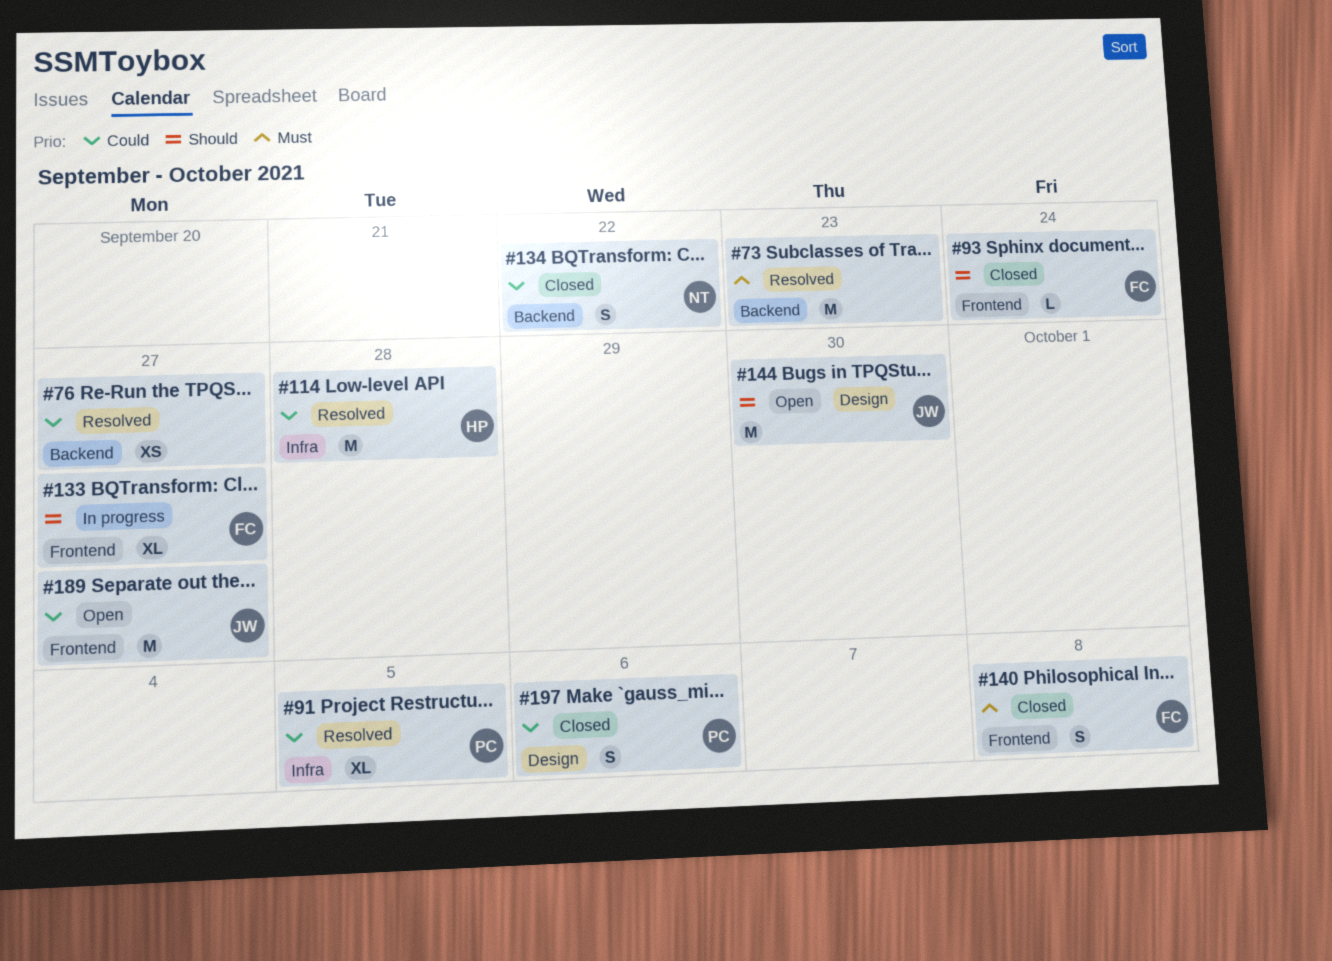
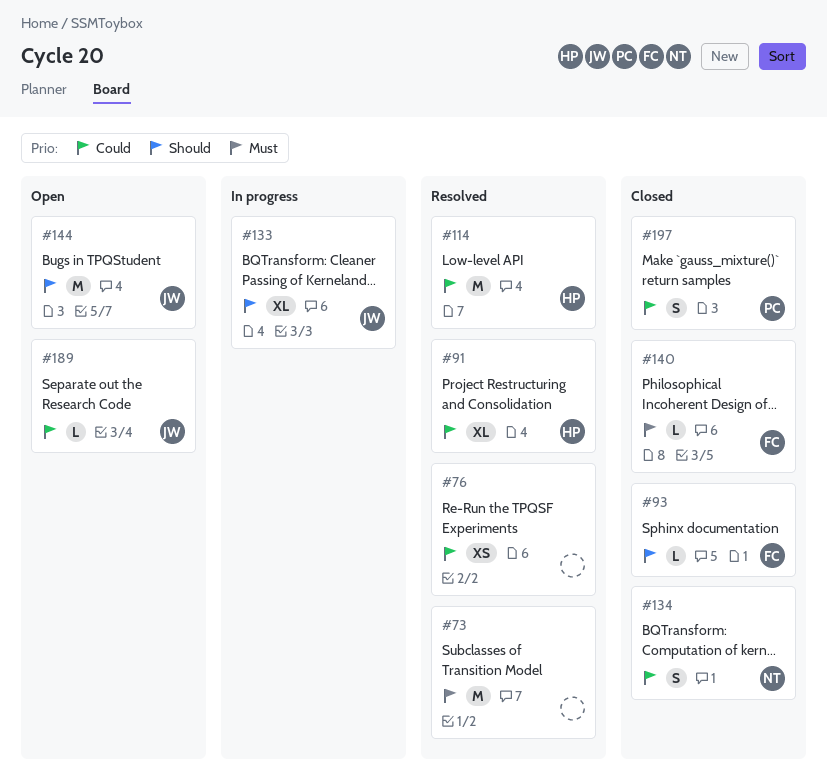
#91, owner: PC -> HP
#133, owner: FC -> JW
#140, estimate: S -> L
#189, estimate: M -> L

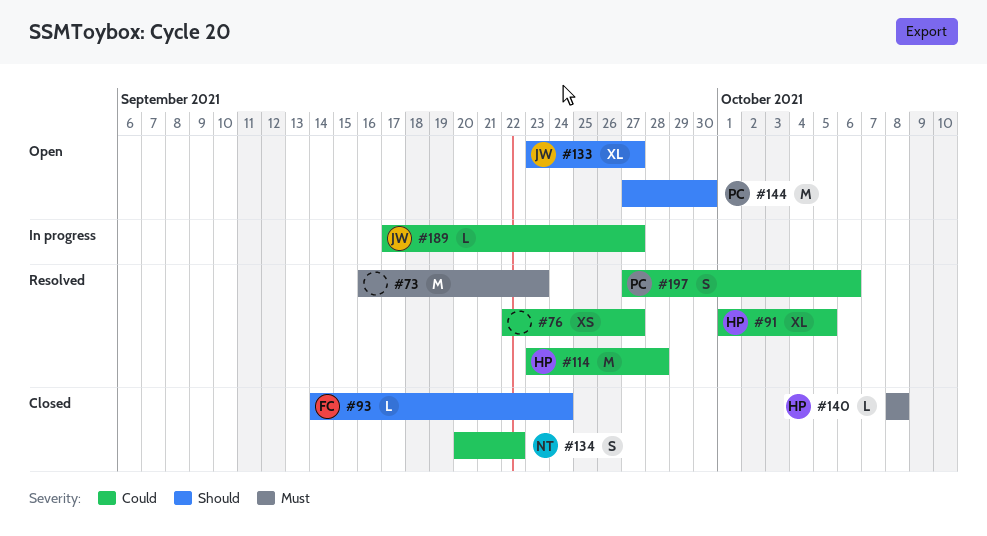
#133, status: In progress -> Open
#140, owner: FC -> HP
#144, owner: JW -> PC
#189, status: Open -> In progress
#197, status: Closed -> Resolved

